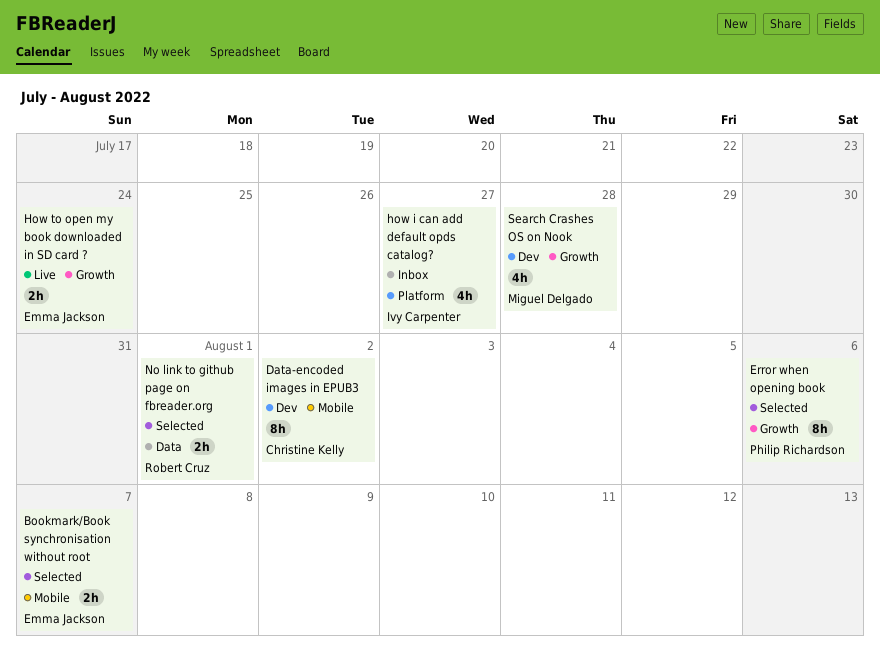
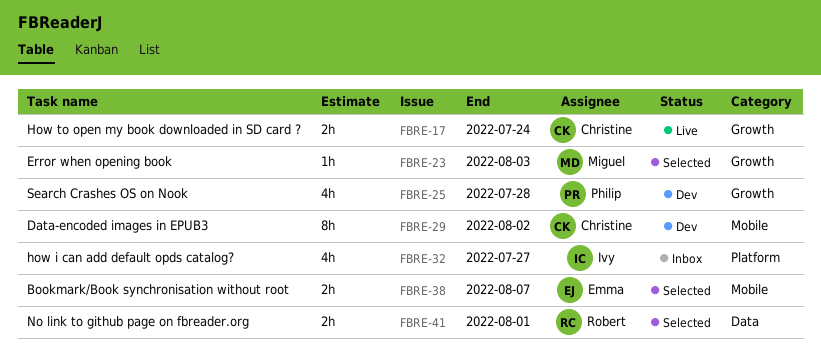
Error when opening book, owner: Philip Richardson -> Miguel Delgado
Error when opening book, estimate: 8h -> 1h
Error when opening book, due: Aug 6 -> Aug 3
How to open my book downloaded in SD card ?, owner: Emma Jackson -> Christine Kelly
Search Crashes OS on Nook, owner: Miguel Delgado -> Philip Richardson

